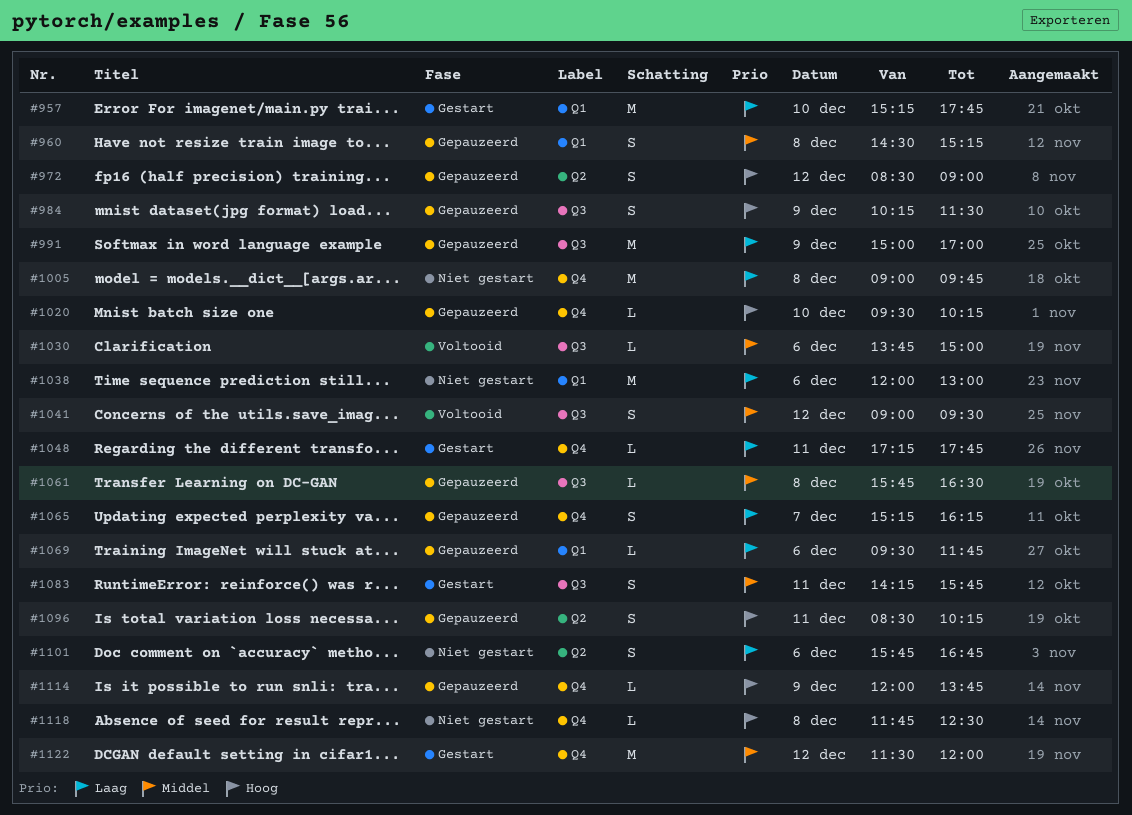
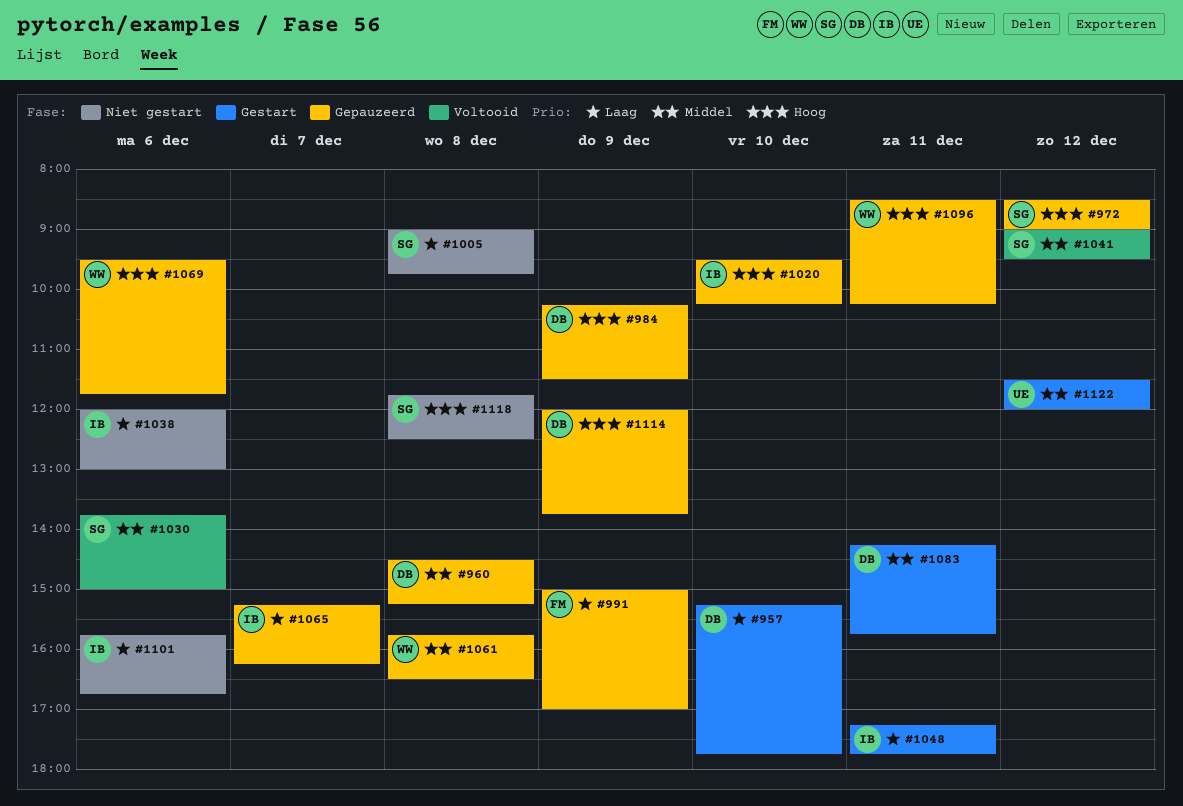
#1069, priority: Laag -> Hoog

